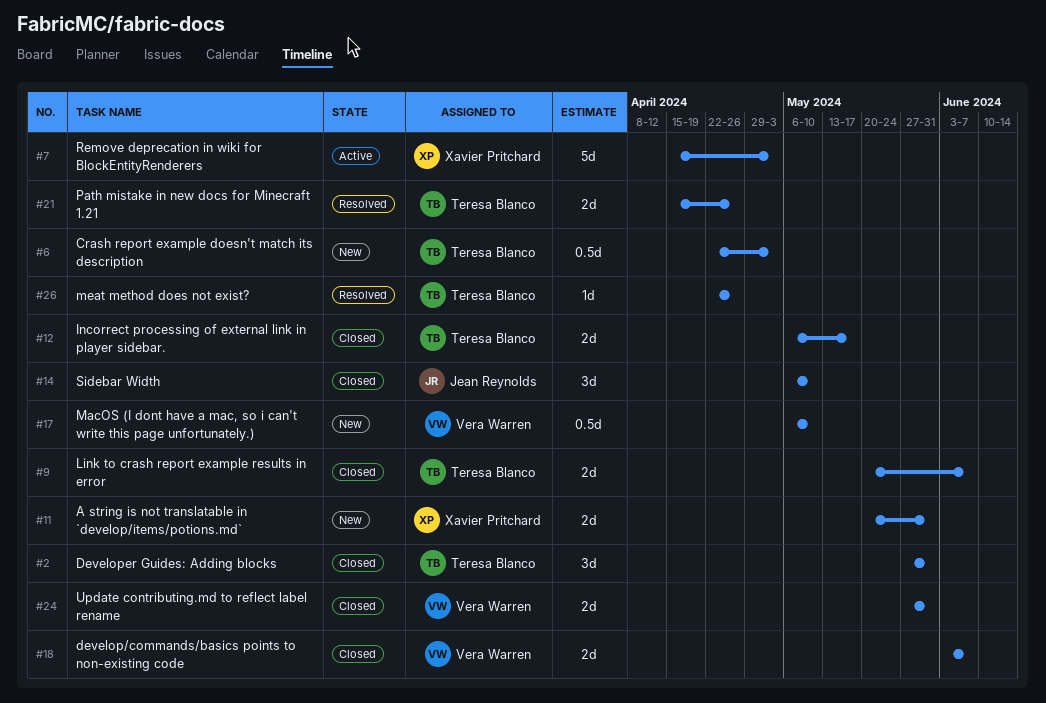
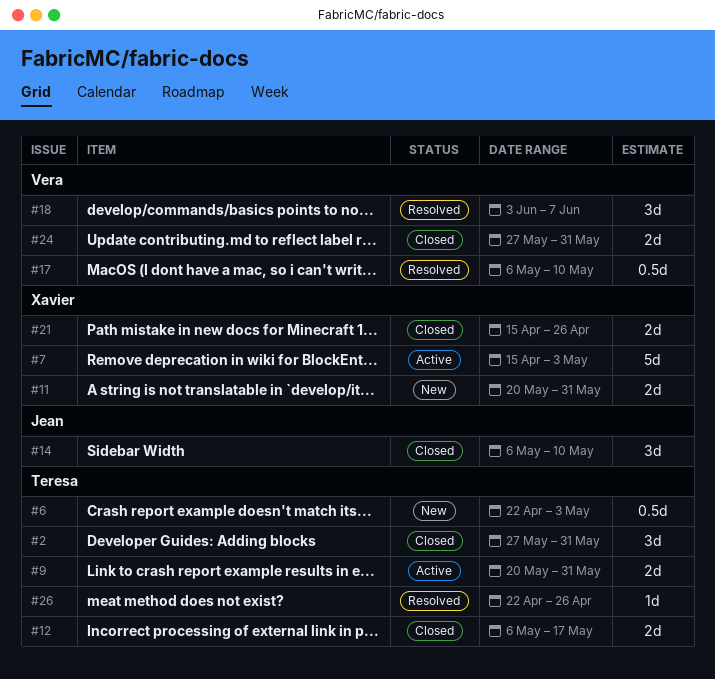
#9, status: Closed -> Active
#9, due: Jun 7 -> May 31
#17, status: New -> Resolved
#18, status: Closed -> Resolved
#18, estimate: 2d -> 3d
#21, status: Resolved -> Closed
#21, owner: Teresa Blanco -> Xavier Pritchard

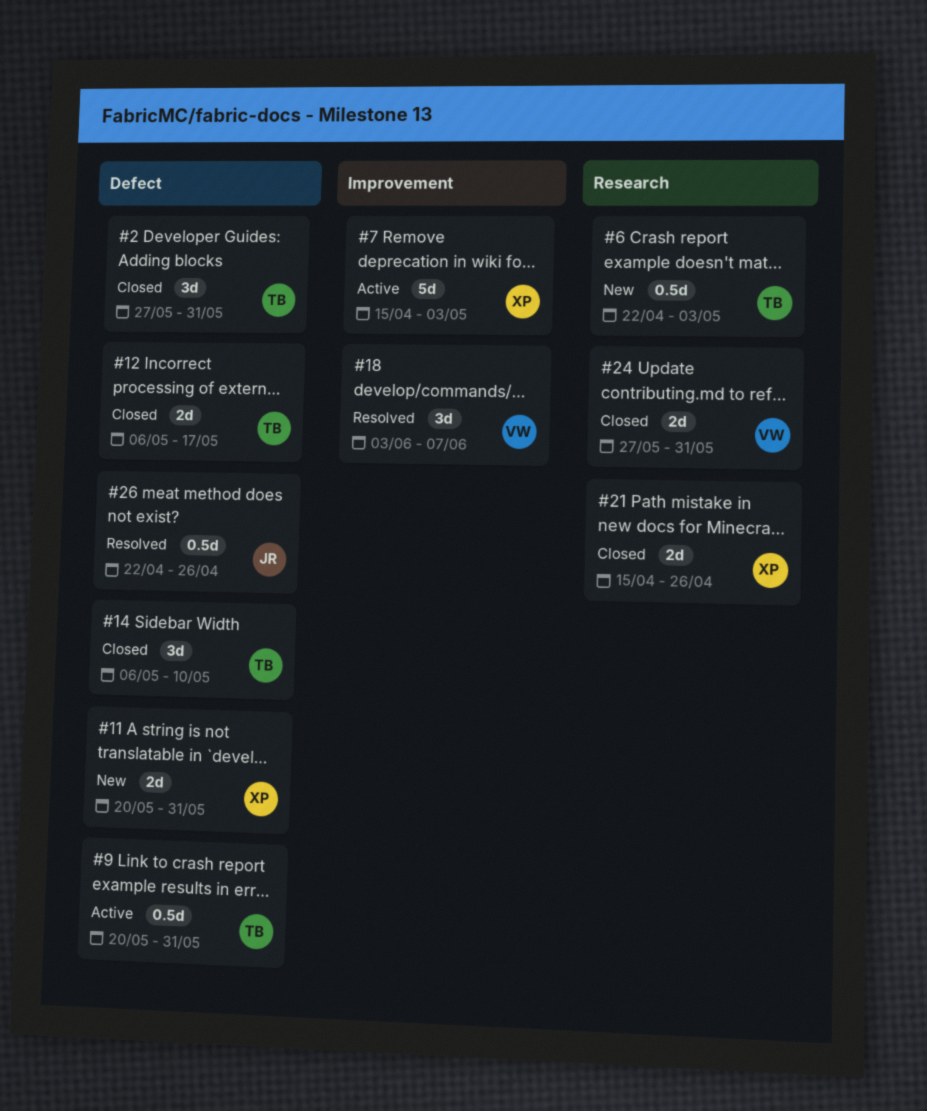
#9, estimate: 2d -> 0.5d
#14, owner: Jean -> Teresa
#17: present -> none
#26, owner: Teresa -> Jean
#26, estimate: 1d -> 0.5d

